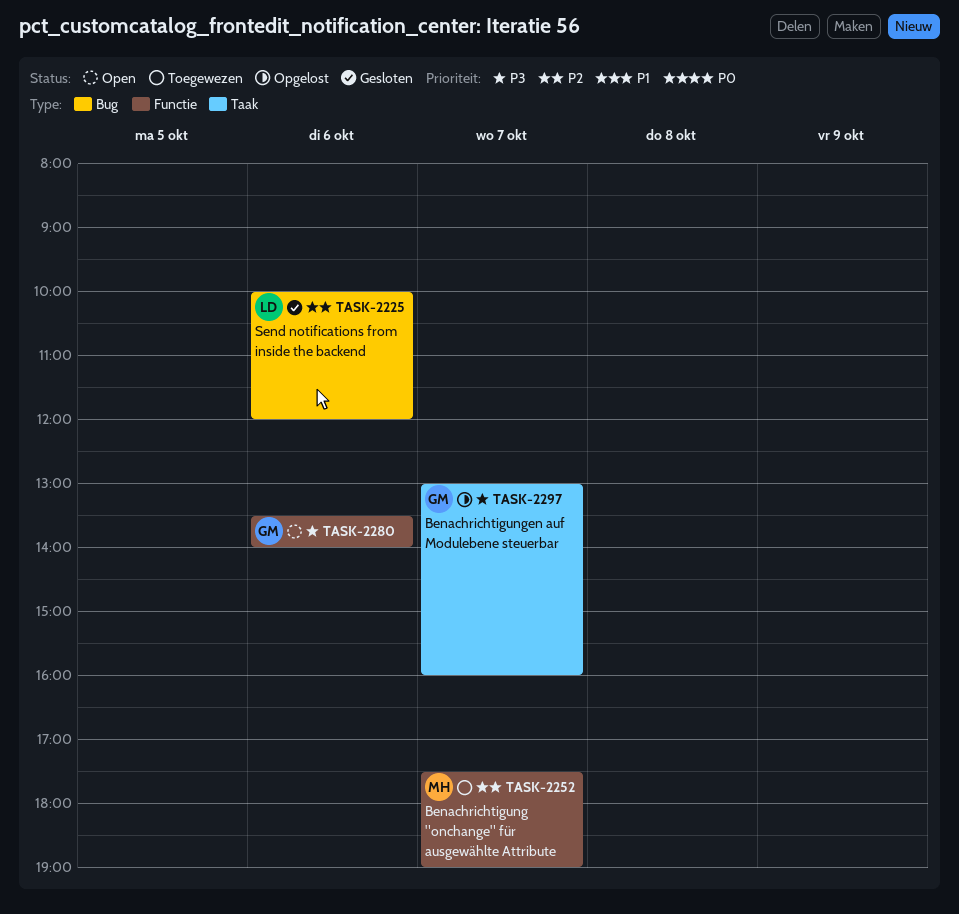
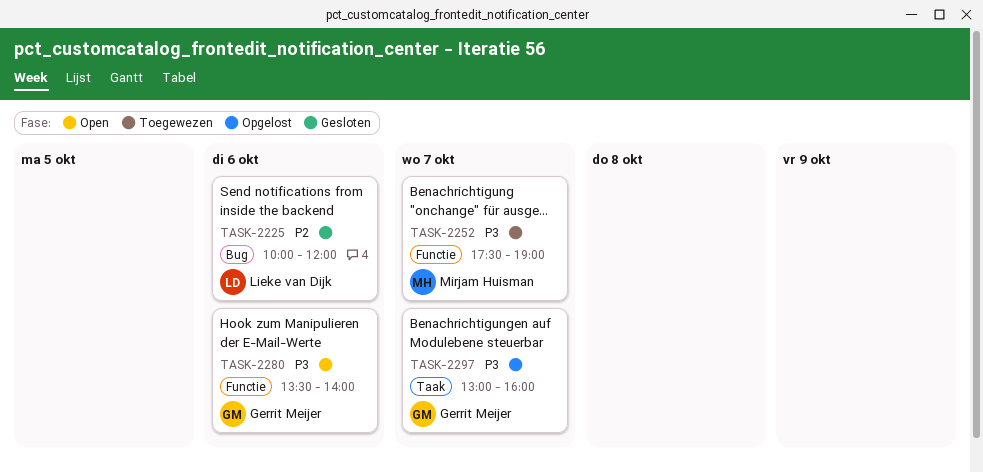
TASK-2252, priority: P2 -> P3

